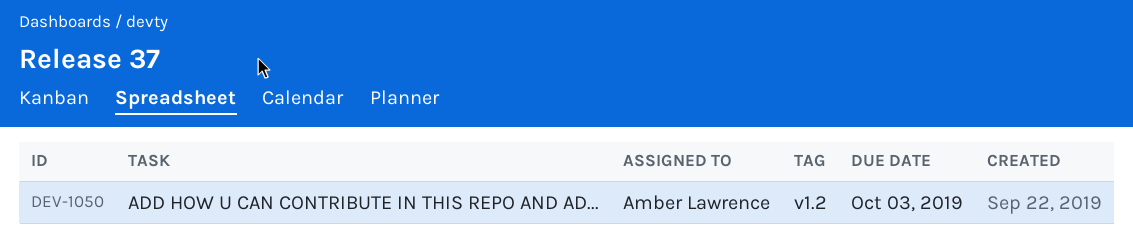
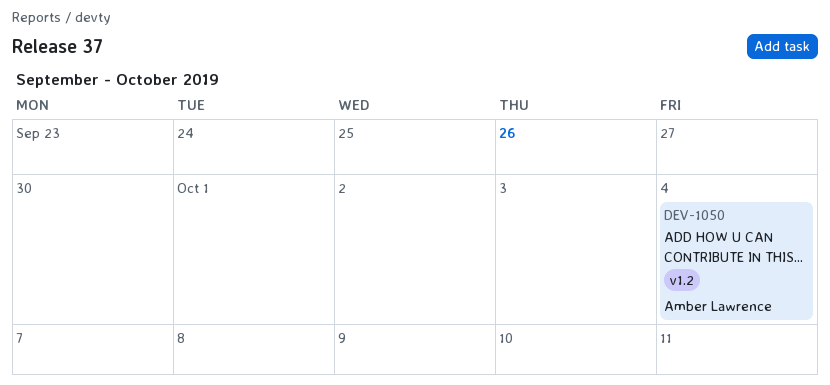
DEV-1050, due: Oct 3 -> Oct 4

